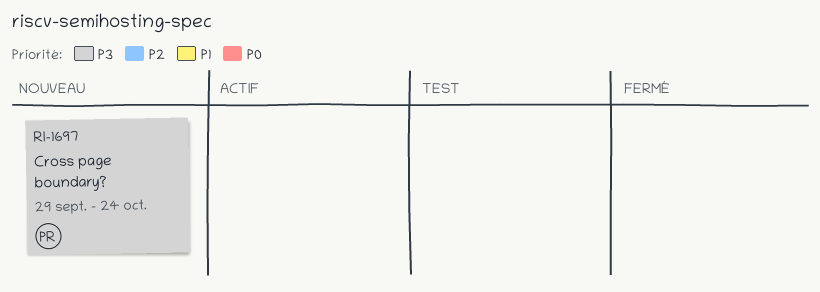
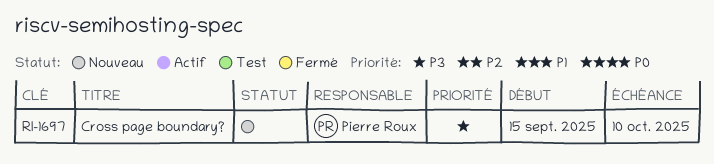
RI-1697, start: Sep 29 -> Sep 15
RI-1697, due: Oct 24 -> Oct 10

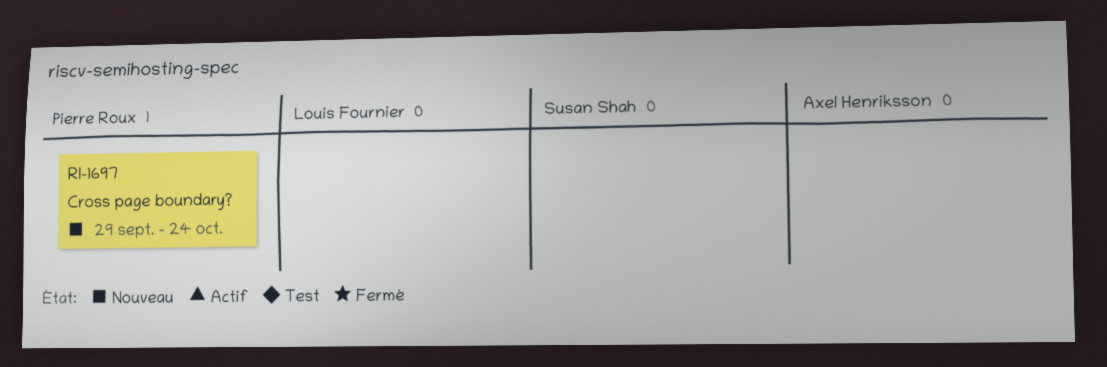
RI-1697, start: Sep 15 -> Sep 29
RI-1697, due: Oct 10 -> Oct 24

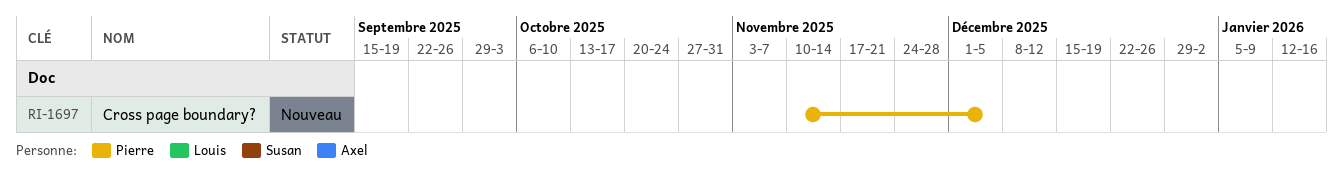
RI-1697, start: Sep 29 -> Nov 10
RI-1697, due: Oct 24 -> Dec 5

